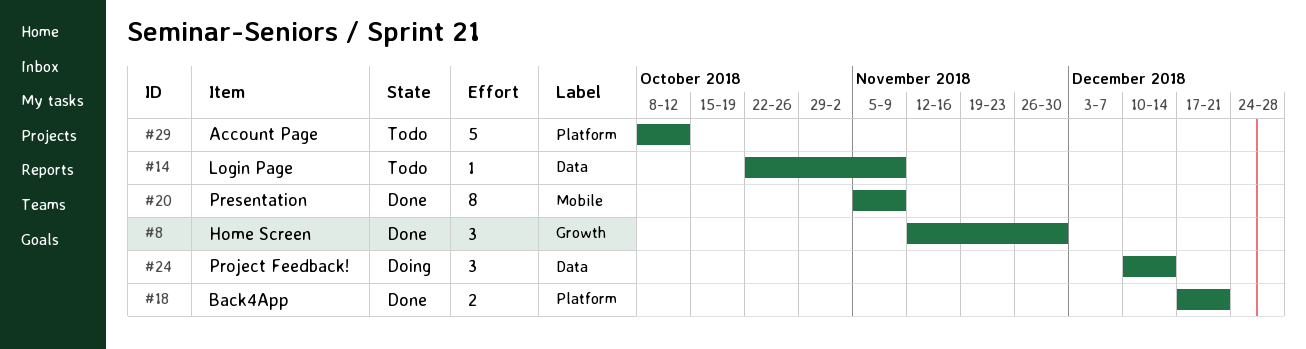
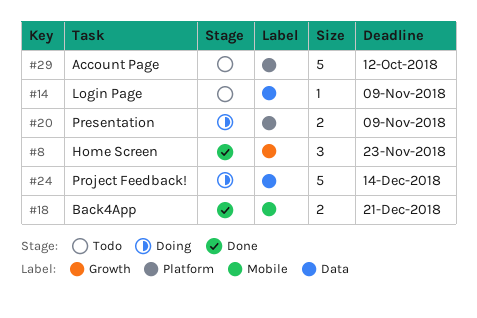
#8, due: Nov 30 -> Nov 23
#18, label: Platform -> Mobile
#20, status: Done -> Doing
#20, label: Mobile -> Platform
#20, estimate: 8 -> 2
#24, estimate: 3 -> 5

